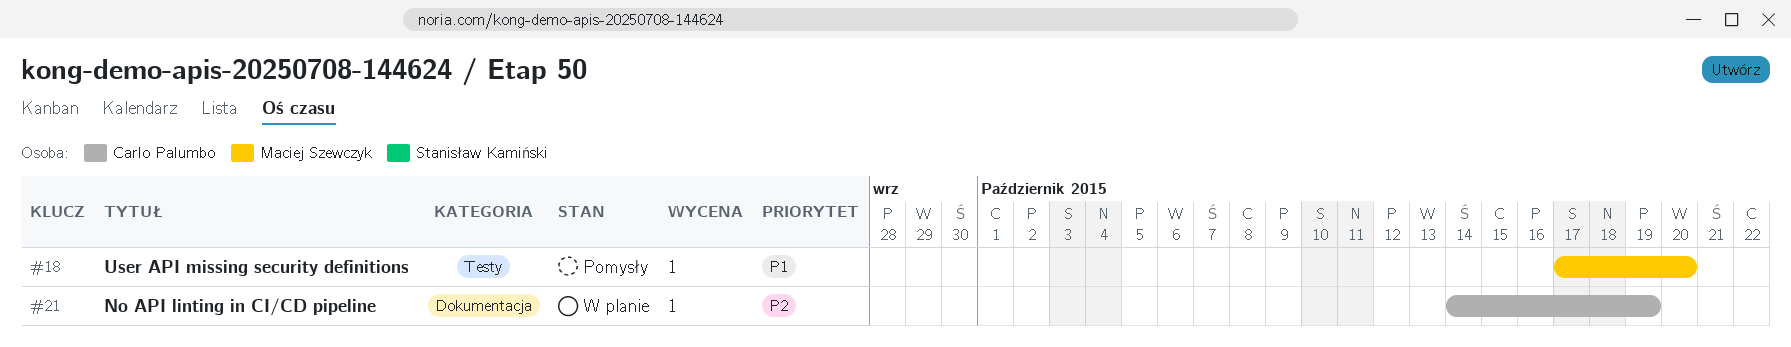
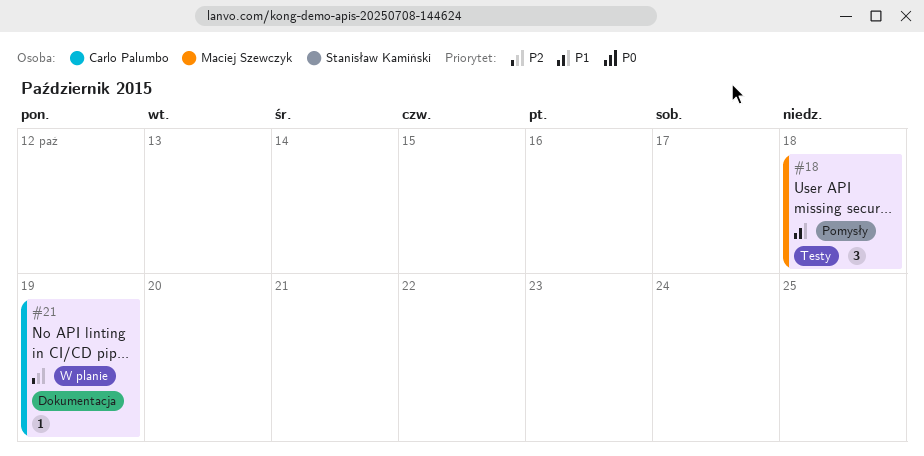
#18, estimate: 1 -> 3
#18, due: Oct 20 -> Oct 18

